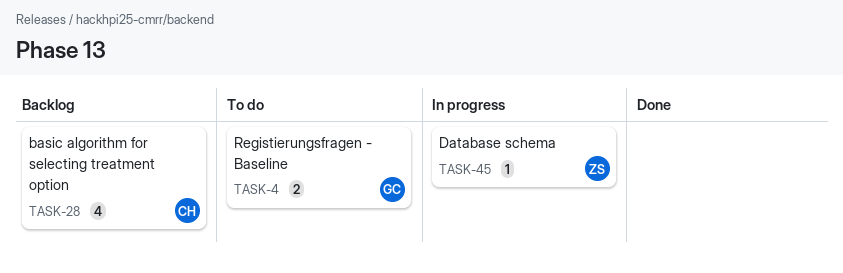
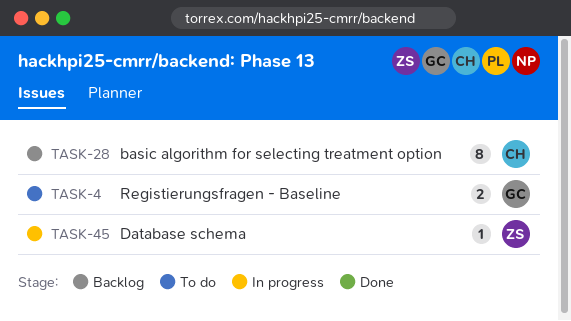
TASK-28, estimate: 4 -> 8

